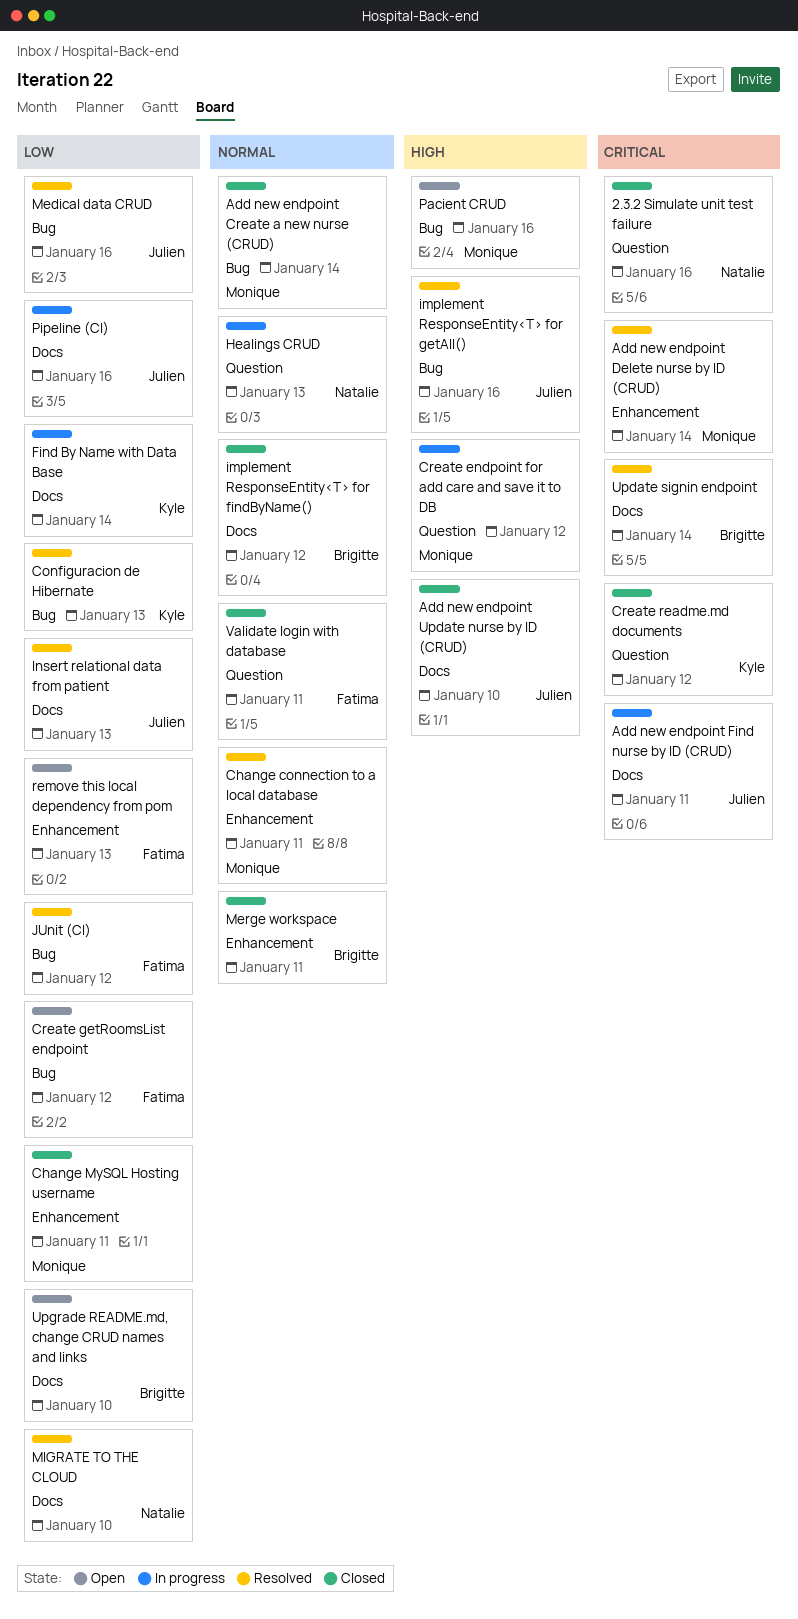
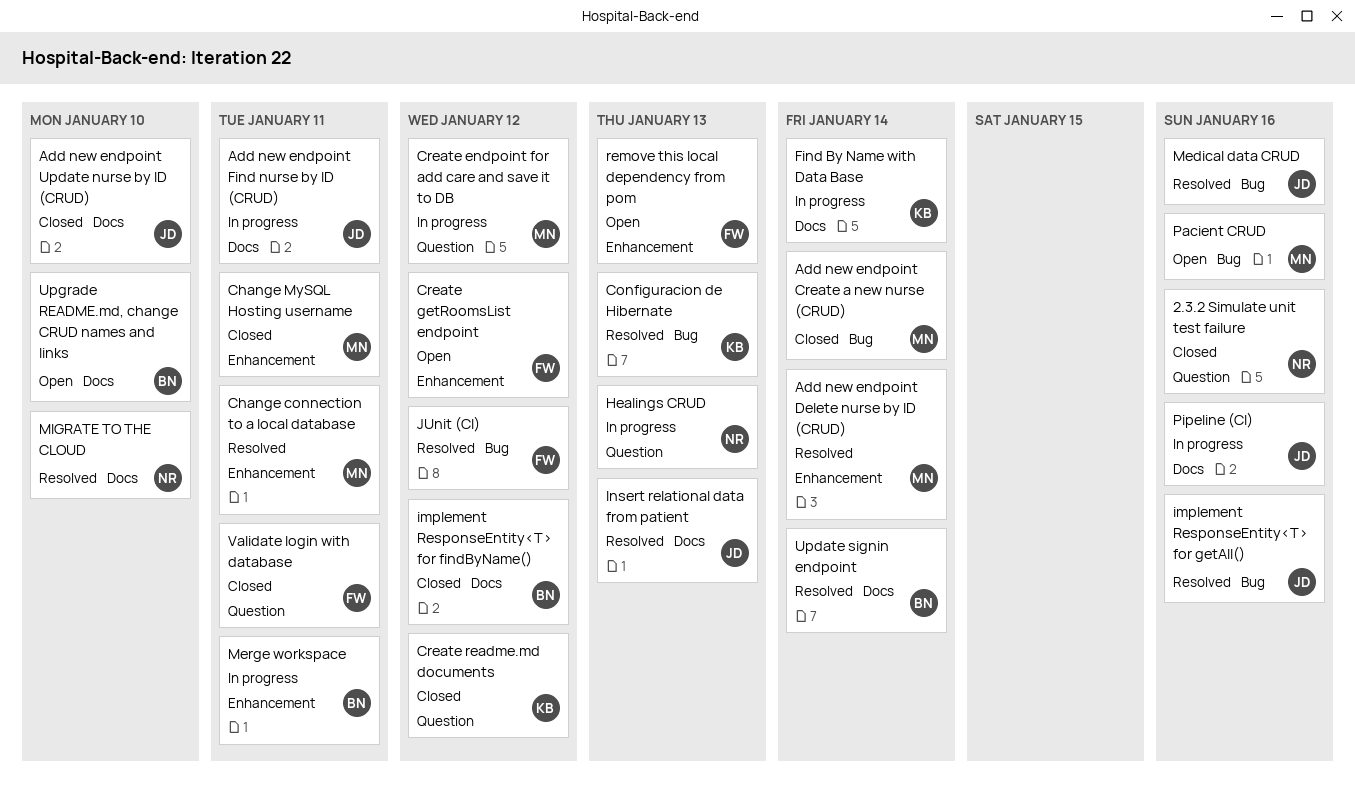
Create getRoomsList endpoint, label: Bug -> Enhancement
Merge workspace, status: Closed -> In progress

